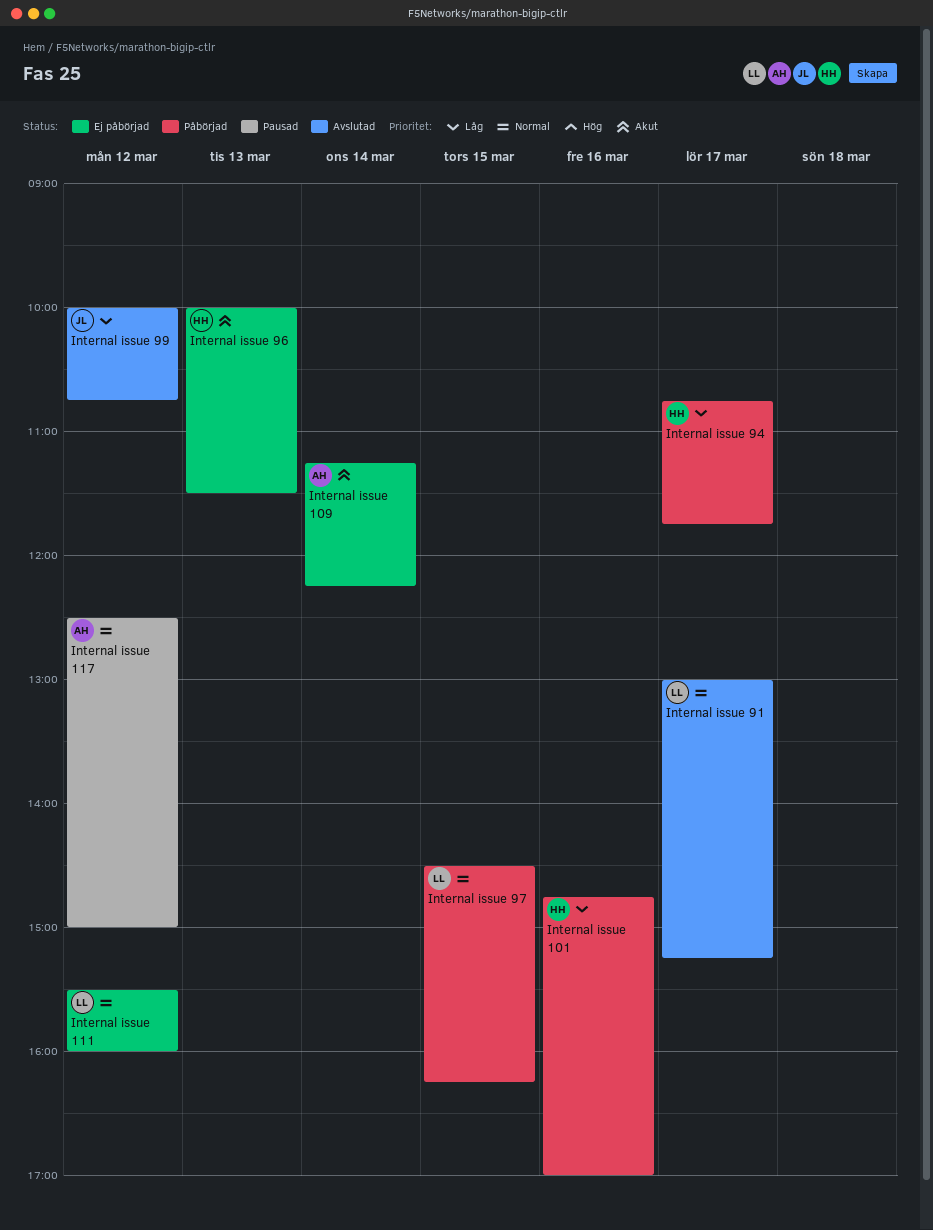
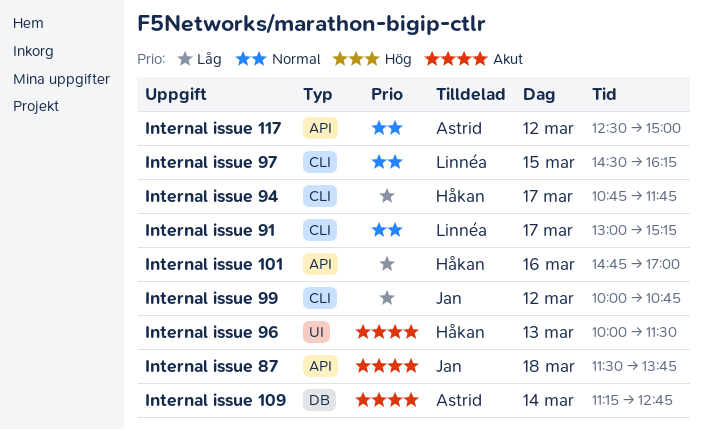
Internal issue 109, ends: 12:15 -> 12:45
Internal issue 111: present -> none
Internal issue 87: none -> present

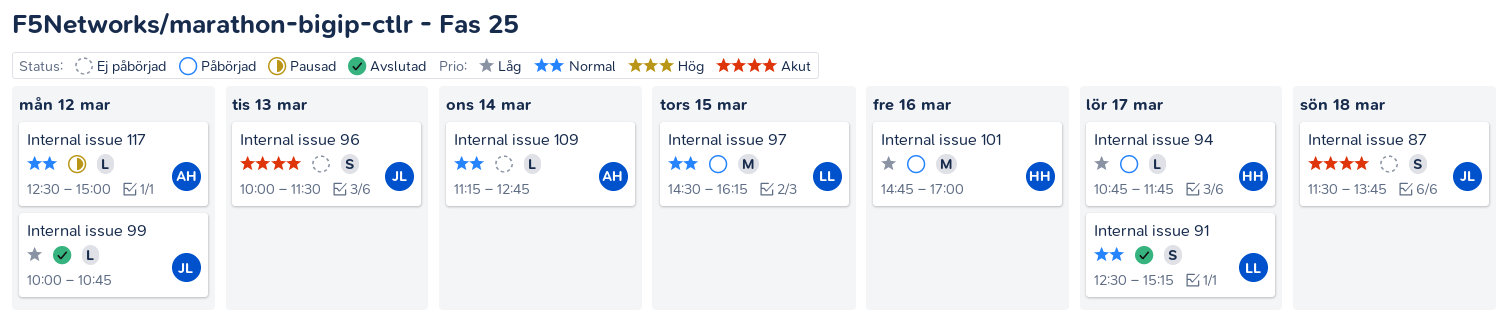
Internal issue 109, priority: Akut -> Normal
Internal issue 91, begins: 13:00 -> 12:30
Internal issue 96, owner: Håkan -> Jan

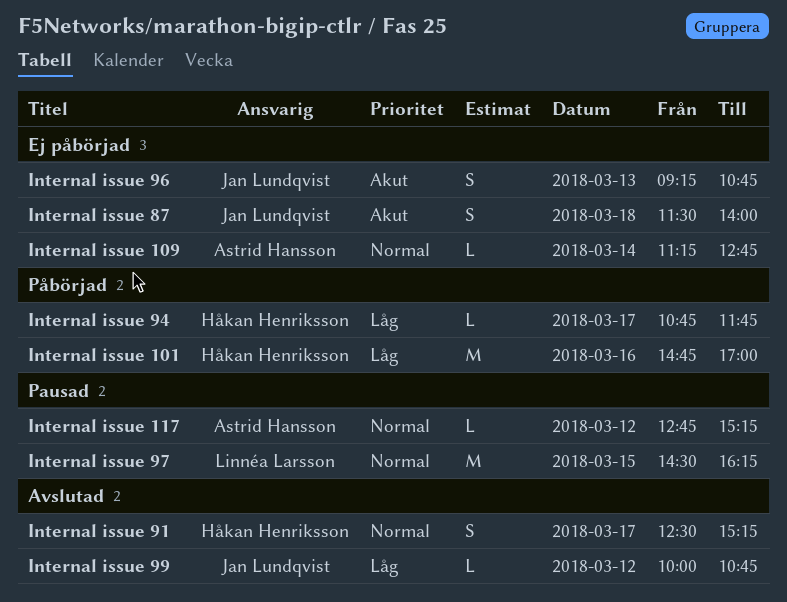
Internal issue 117, begins: 12:30 -> 12:45
Internal issue 117, ends: 15:00 -> 15:15
Internal issue 87, ends: 13:45 -> 14:00
Internal issue 91, owner: Linnéa Larsson -> Håkan Henriksson
Internal issue 96, begins: 10:00 -> 09:15
Internal issue 96, ends: 11:30 -> 10:45
Internal issue 97, status: Påbörjad -> Pausad

